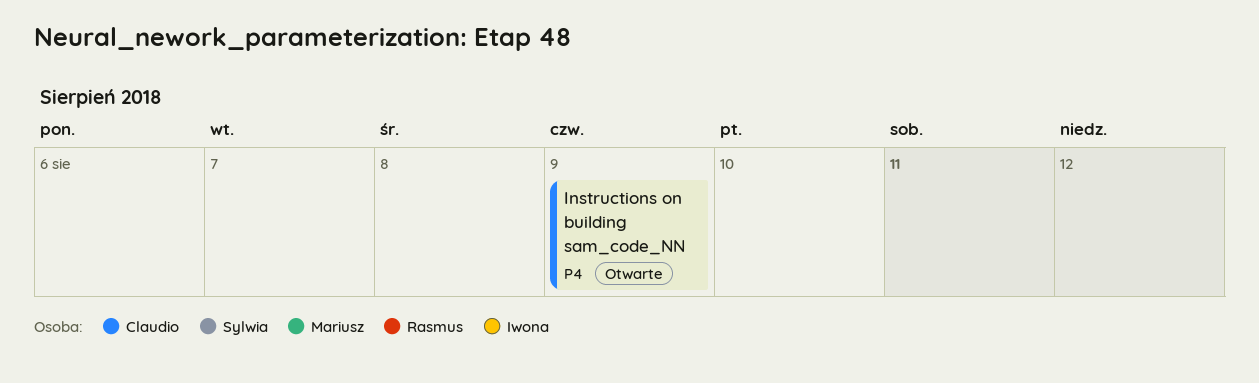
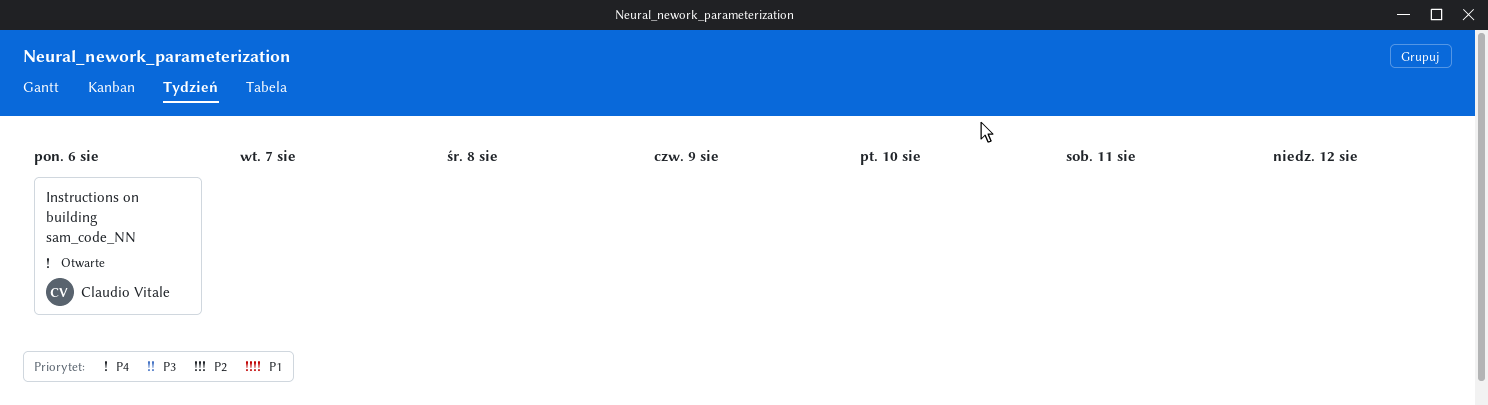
Instructions on building sam_code_NN, due: Aug 9 -> Aug 6

